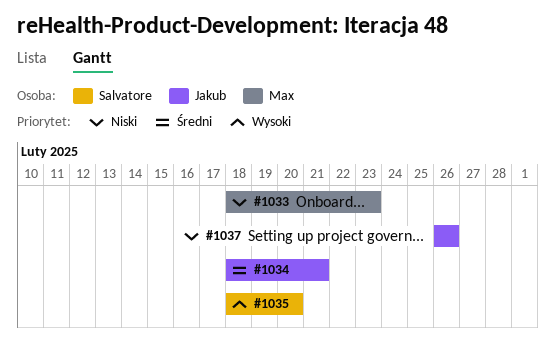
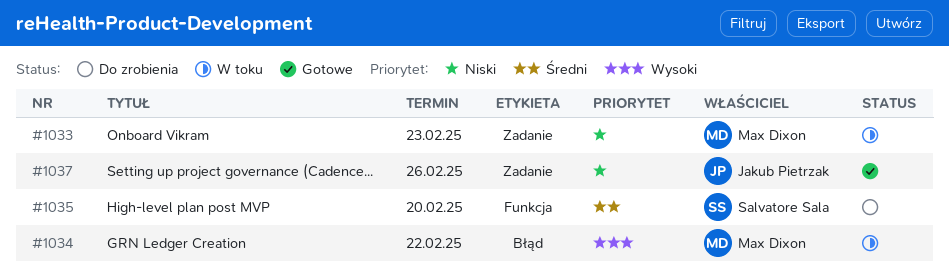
#1034, owner: Jakub Pietrzak -> Max Dixon
#1034, priority: Średni -> Wysoki
#1034, due: Feb 21 -> Feb 22
#1035, priority: Wysoki -> Średni

